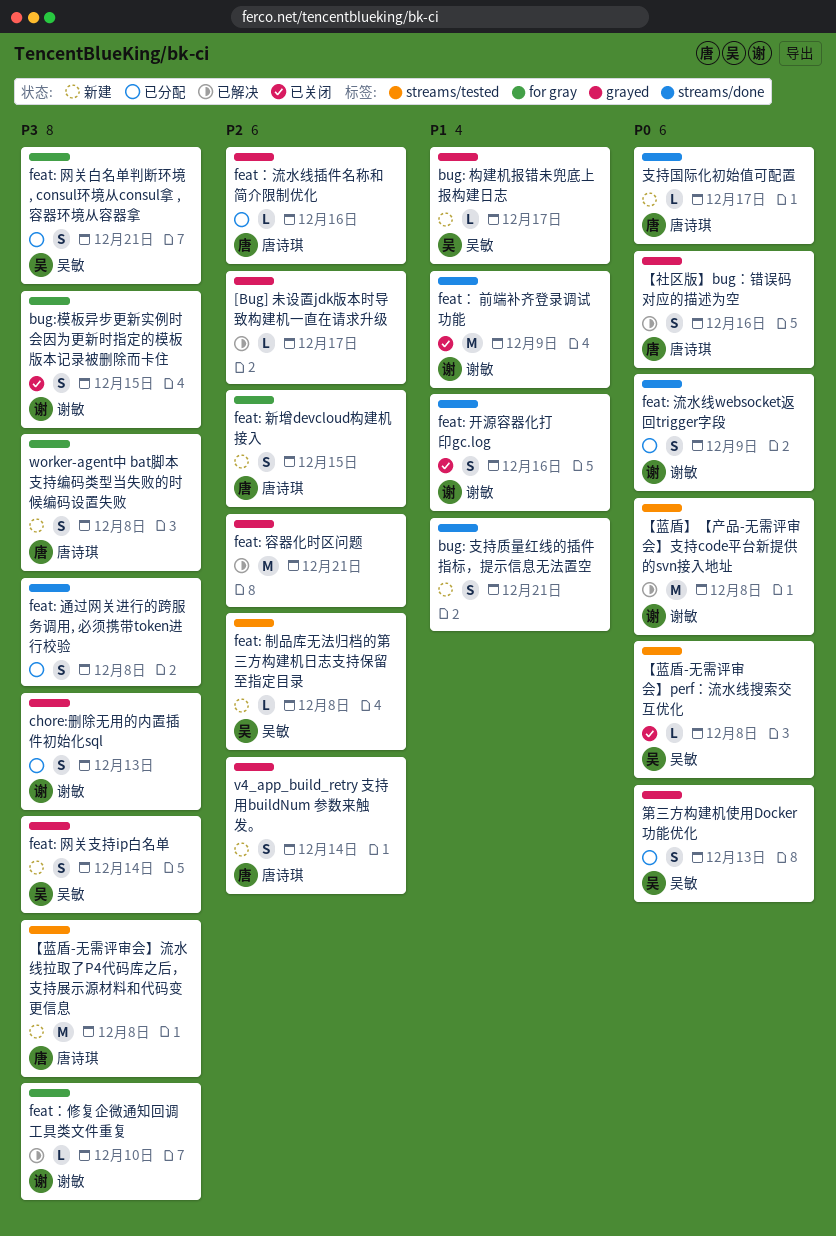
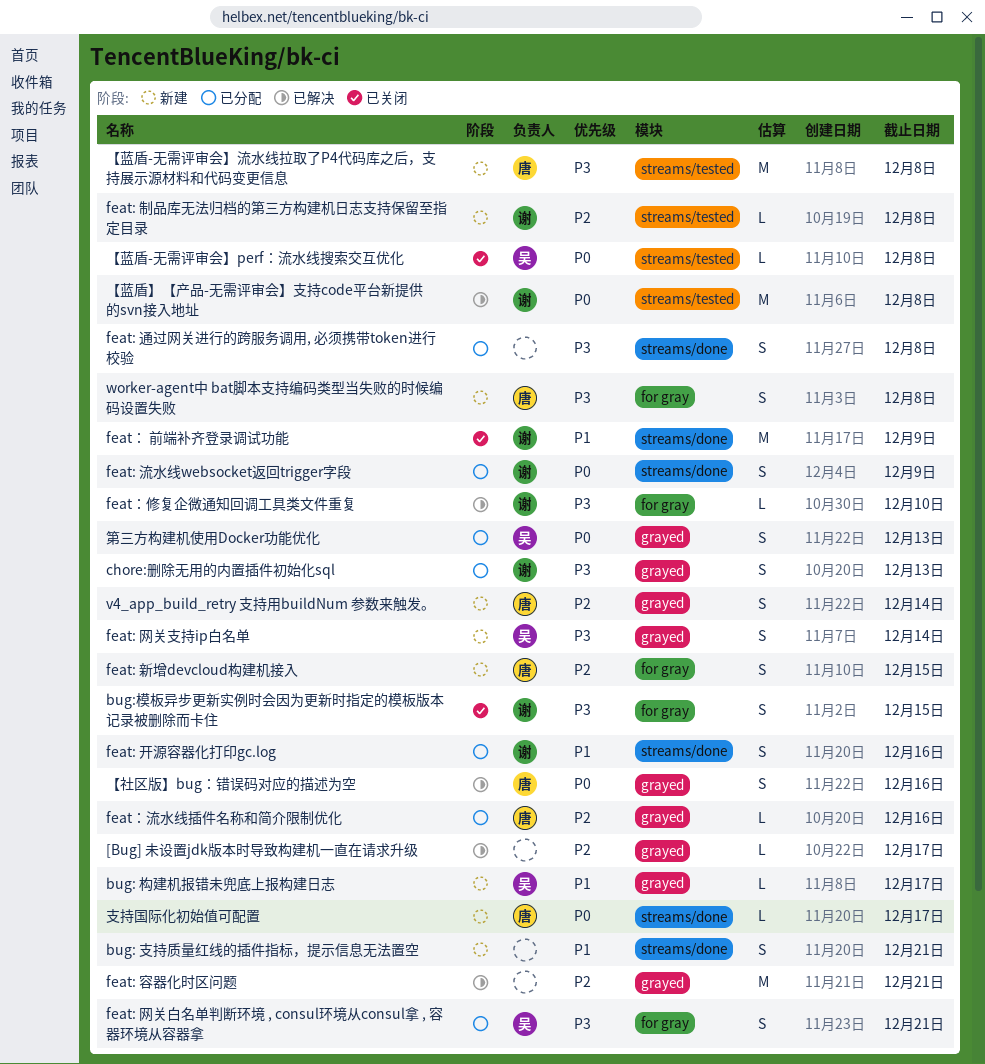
feat: 制品库无法归档的第三方构建机日志支持保留至指定目录, owner: 吴敏 -> 谢敏
feat: 开源容器化打印gc.log, status: 已关闭 -> 已分配

